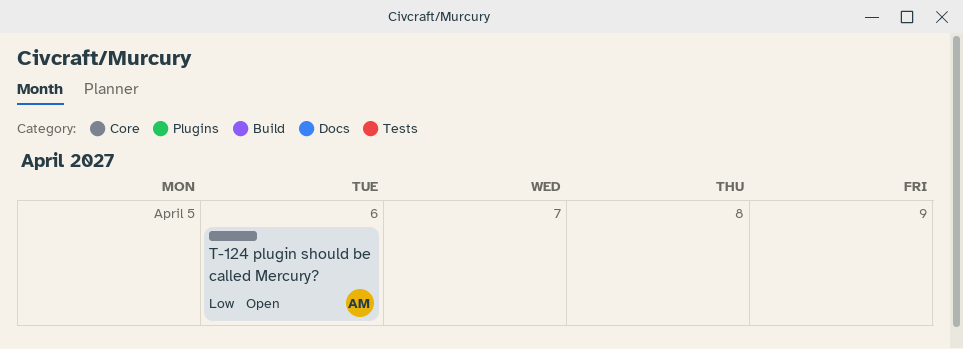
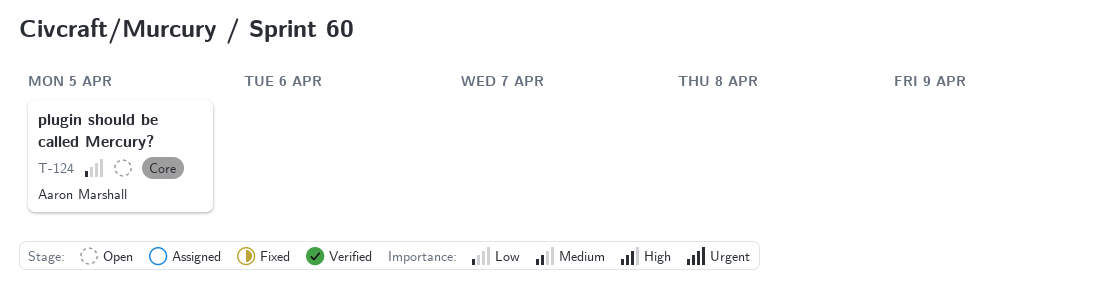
T-124, due: Apr 6 -> Apr 5

